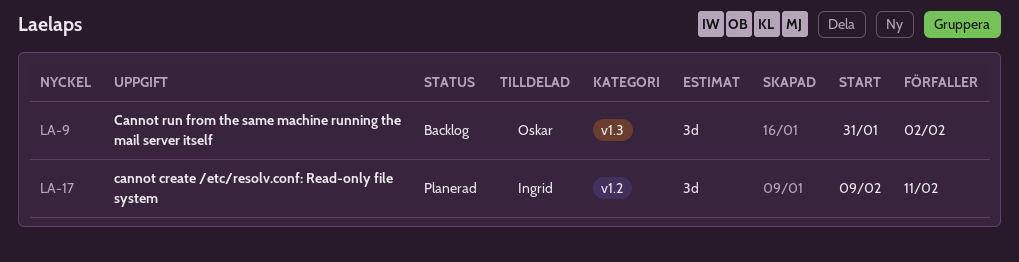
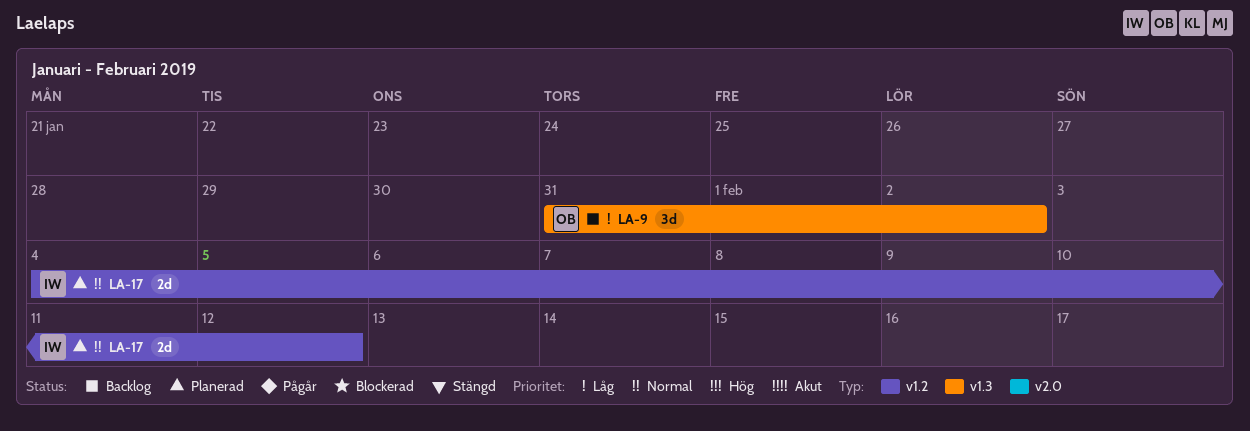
LA-17, estimate: 3d -> 2d
LA-17, start: Feb 9 -> Feb 4
LA-17, due: Feb 11 -> Feb 12

